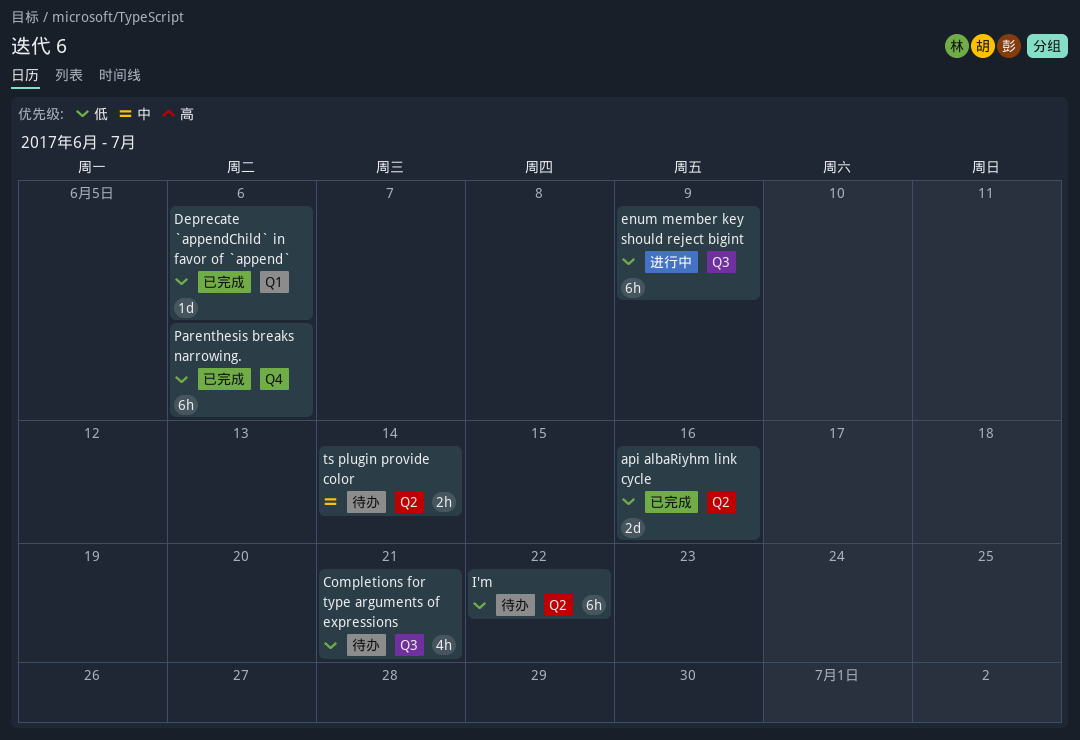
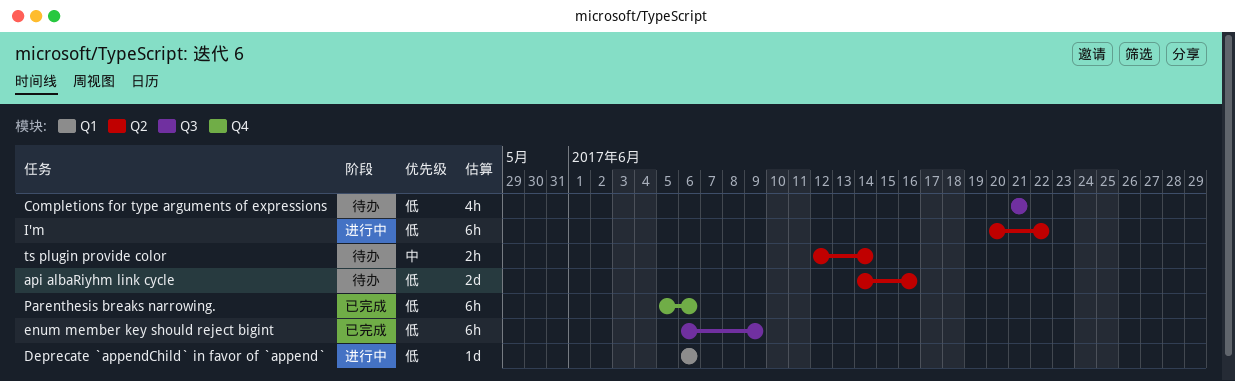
api albaRiyhm link cycle, status: 已完成 -> 待办
Deprecate `appendChild` in favor of `append`, status: 已完成 -> 进行中
enum member key should reject bigint, status: 进行中 -> 已完成
I'm, status: 待办 -> 进行中

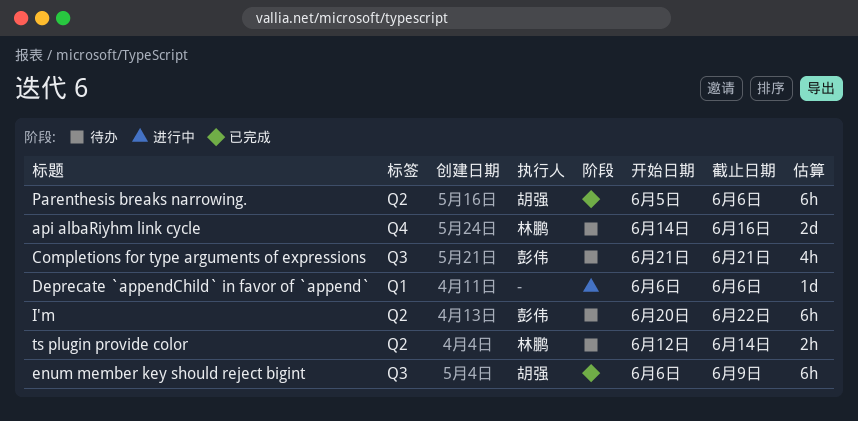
api albaRiyhm link cycle, label: Q2 -> Q4
I'm, status: 进行中 -> 待办
Parenthesis breaks narrowing., label: Q4 -> Q2

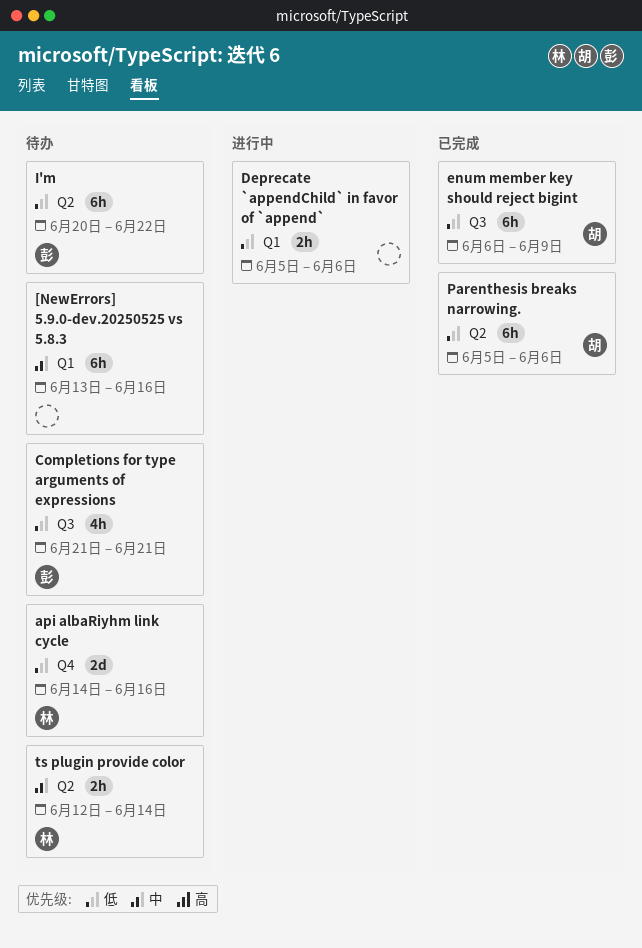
[NewErrors] 5.9.0-dev.20250525 vs 5.8.3: none -> present
Deprecate `appendChild` in favor of `append`, estimate: 1d -> 2h
Deprecate `appendChild` in favor of `append`, start: Jun 6 -> Jun 5

